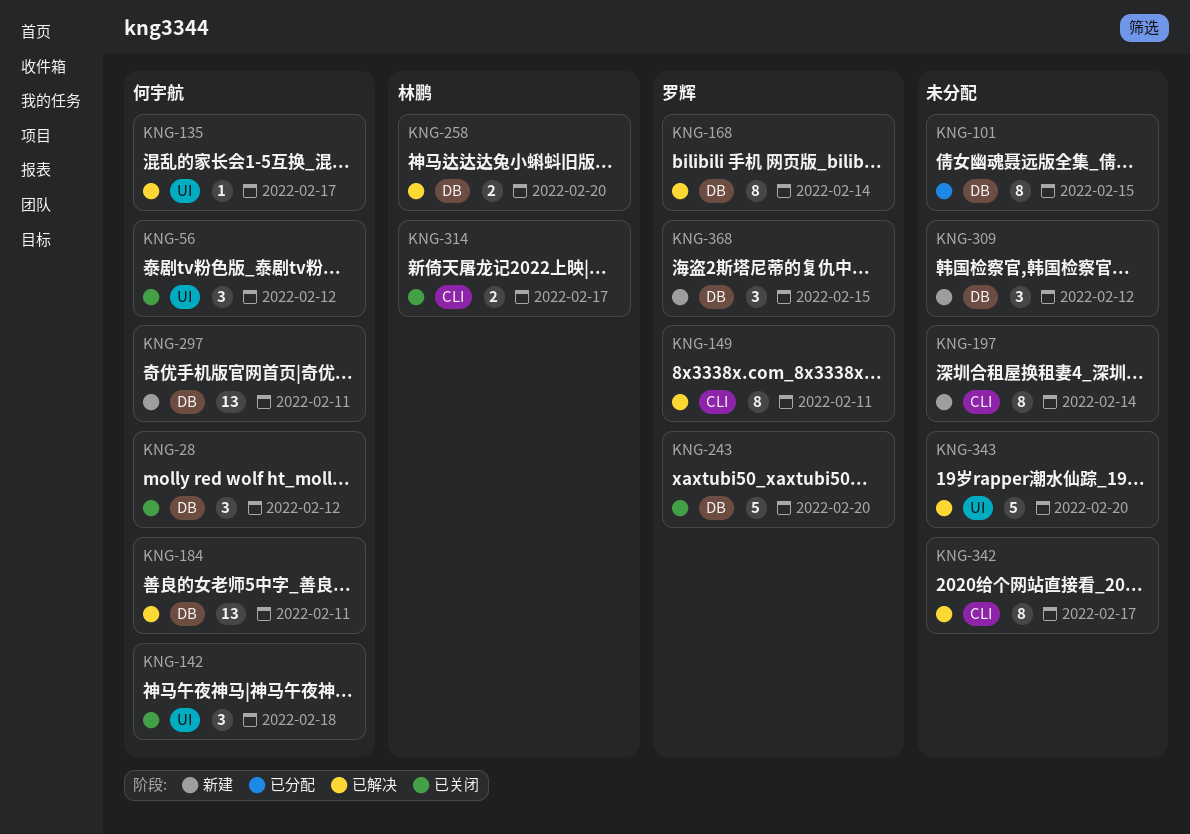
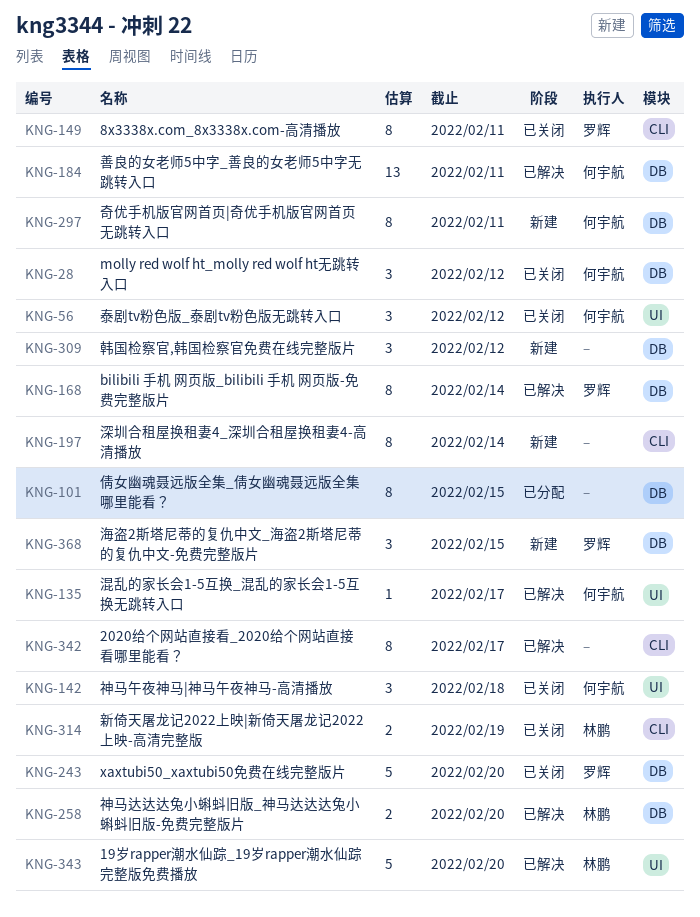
KNG-149, status: 已解决 -> 已关闭
KNG-297, estimate: 13 -> 8
KNG-314, due: Feb 17 -> Feb 19
KNG-343, owner: none -> 林鹏

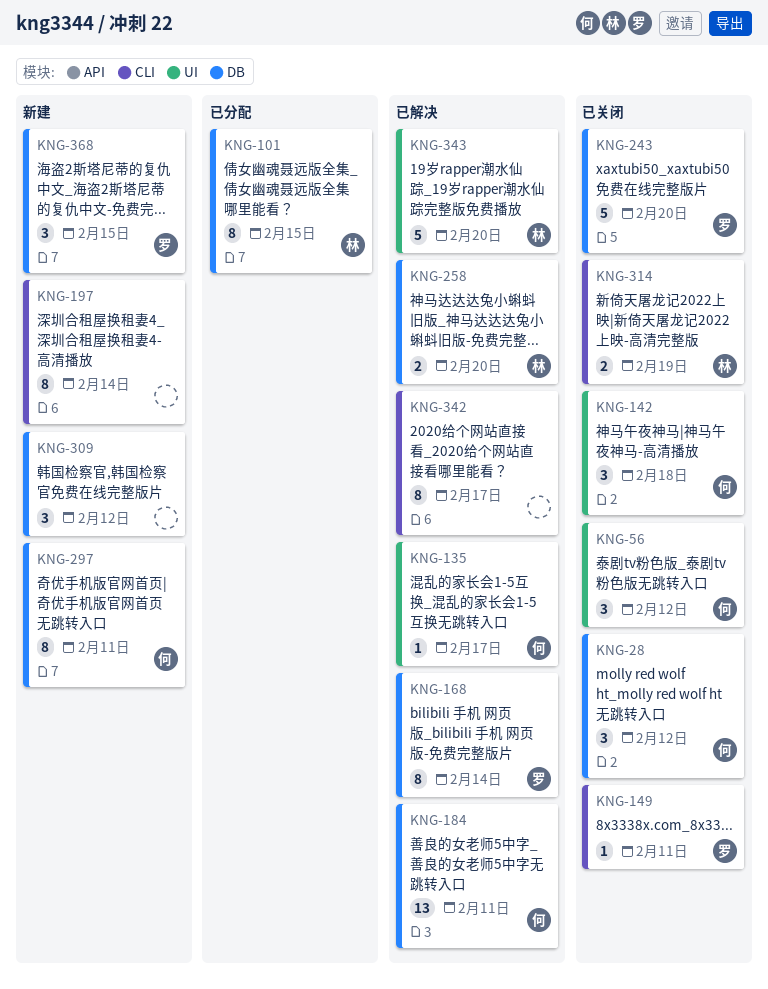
KNG-101, owner: none -> 林鹏
KNG-149, estimate: 8 -> 1

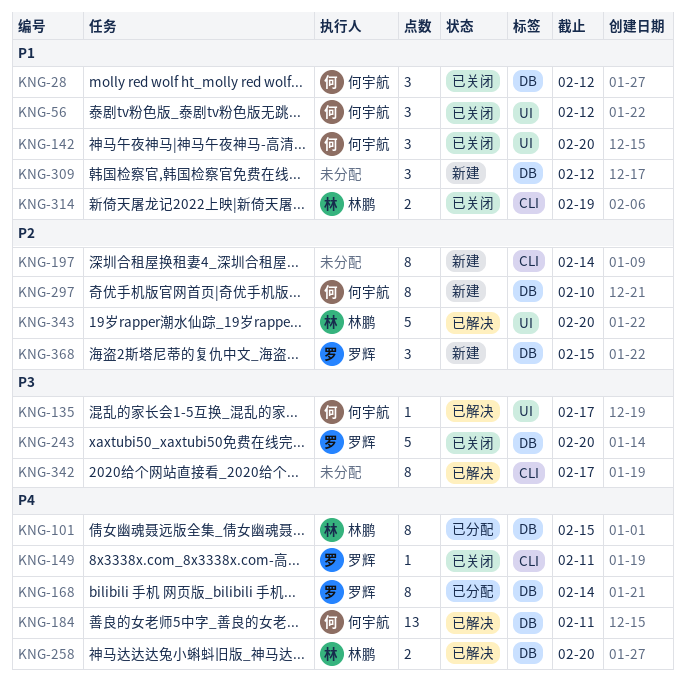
KNG-142, due: Feb 18 -> Feb 20
KNG-168, status: 已解决 -> 已分配
KNG-297, due: Feb 11 -> Feb 10

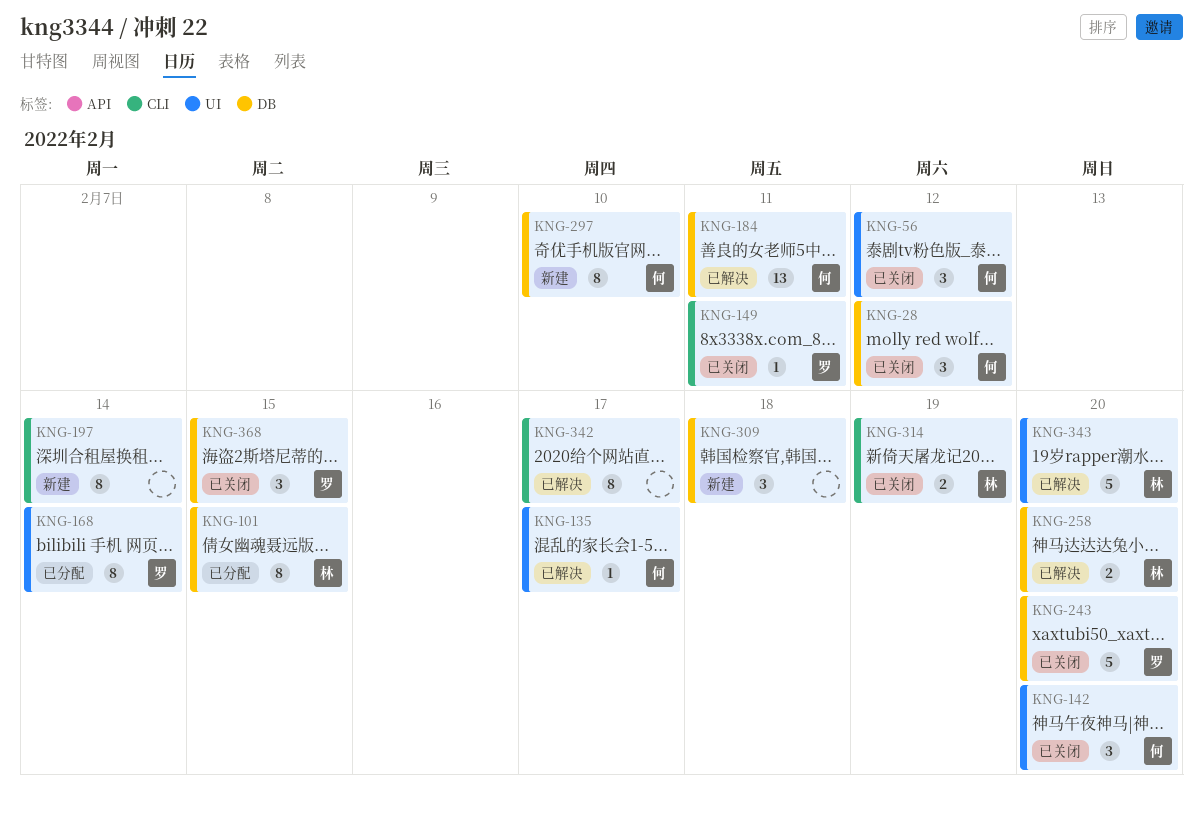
KNG-168, label: DB -> UI
KNG-309, due: Feb 12 -> Feb 18
KNG-368, status: 新建 -> 已关闭

